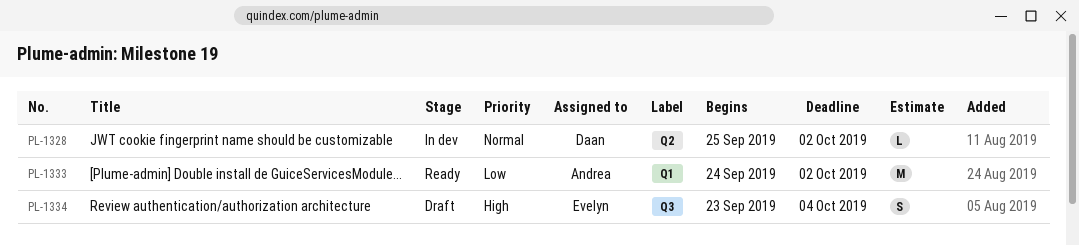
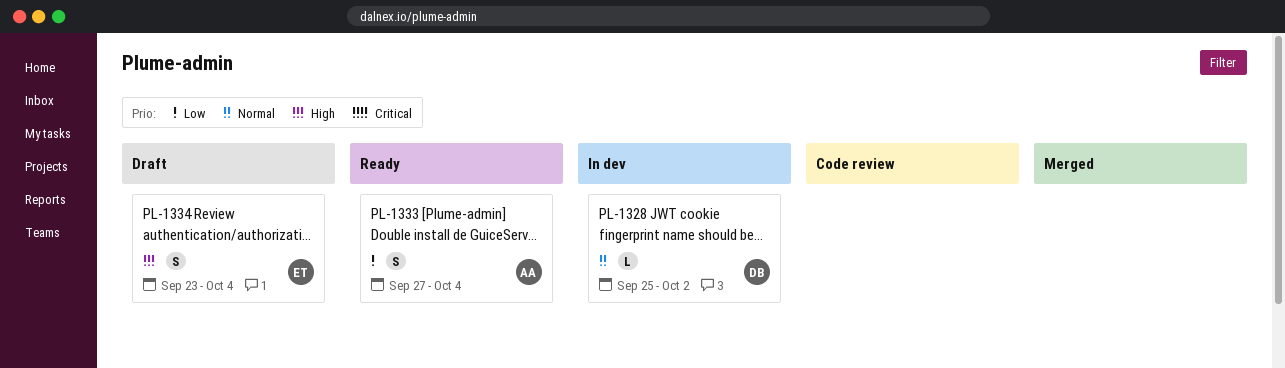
PL-1333, estimate: M -> S
PL-1333, start: Sep 24 -> Sep 27
PL-1333, due: Oct 2 -> Oct 4

